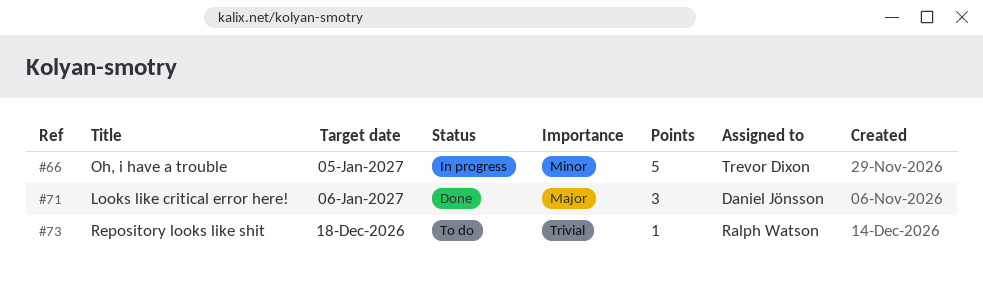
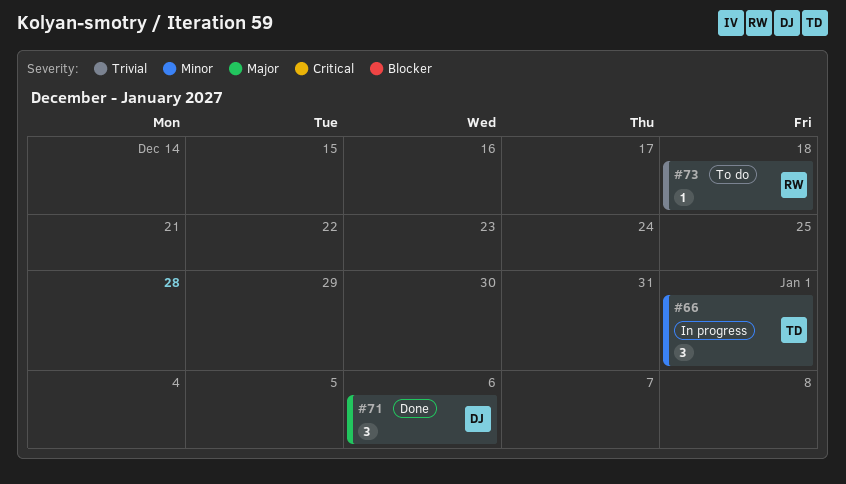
#66, estimate: 5 -> 3
#66, due: Jan 5 -> Jan 1

